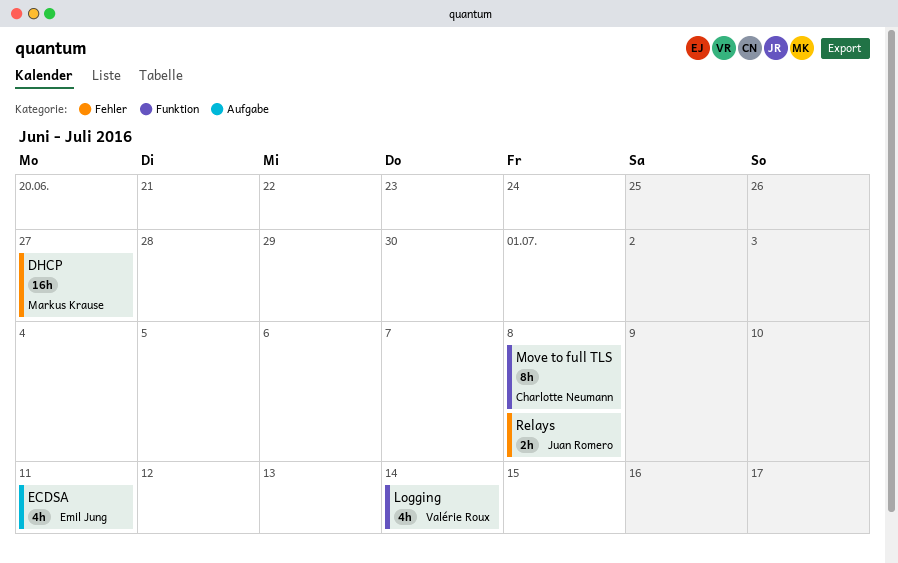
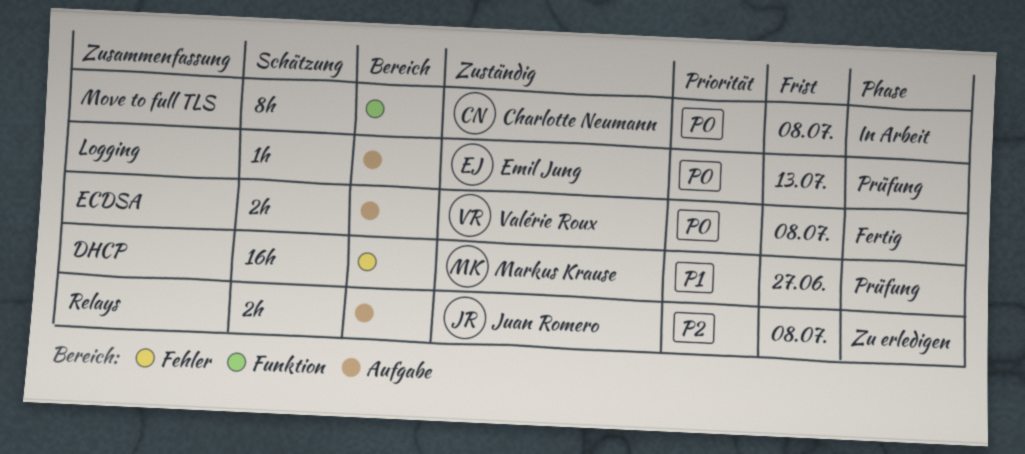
ECDSA, owner: Emil Jung -> Valérie Roux
ECDSA, estimate: 4h -> 2h
ECDSA, due: Jul 11 -> Jul 8
Logging, owner: Valérie Roux -> Emil Jung
Logging, label: Funktion -> Aufgabe
Logging, estimate: 4h -> 1h
Logging, due: Jul 14 -> Jul 13
Relays, label: Fehler -> Aufgabe

